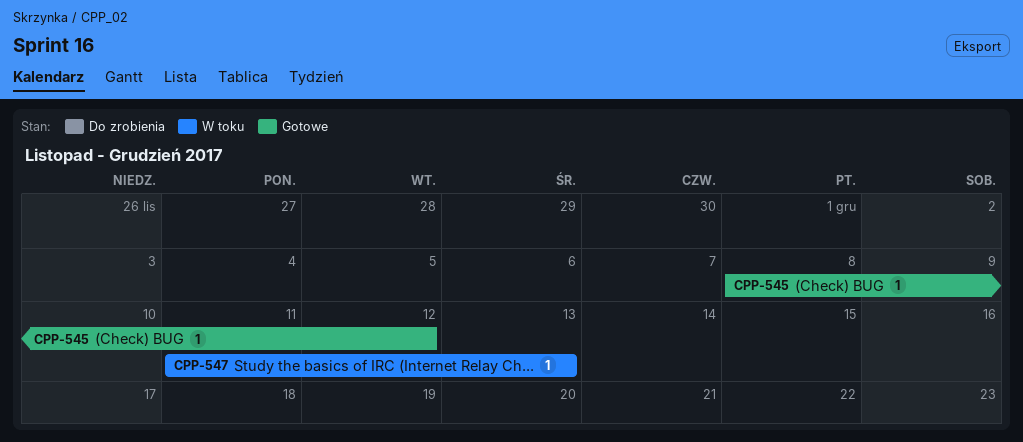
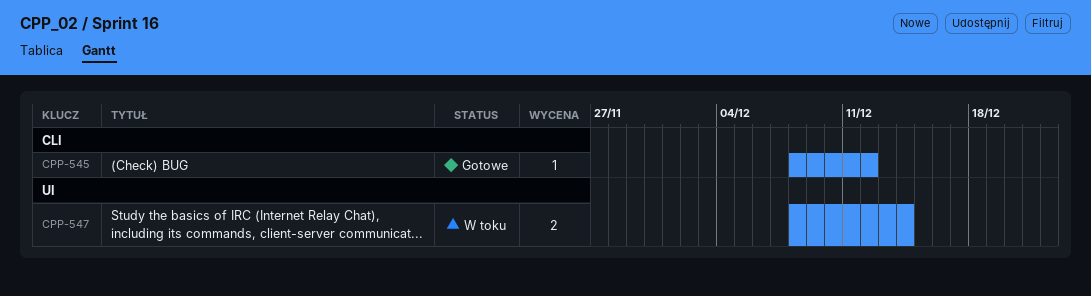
CPP-547, estimate: 1 -> 2
CPP-547, start: Dec 11 -> Dec 8
CPP-547, due: Dec 13 -> Dec 14

